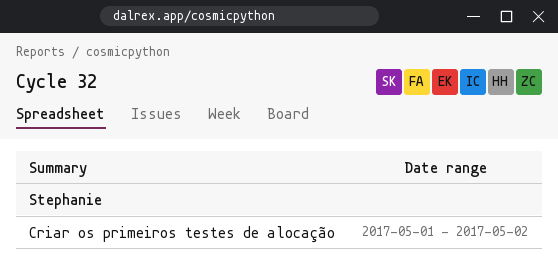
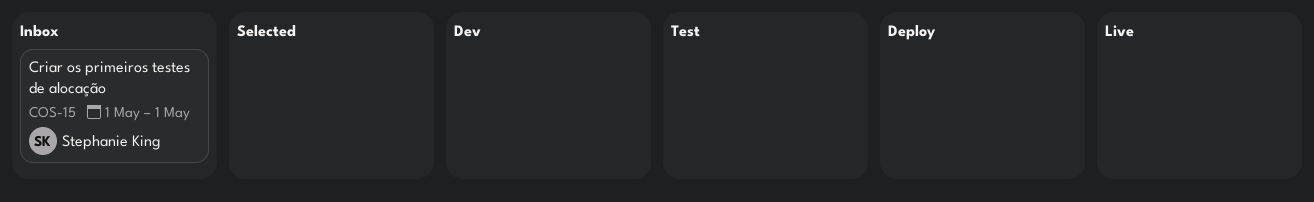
Criar os primeiros testes de alocação, due: May 2 -> May 1

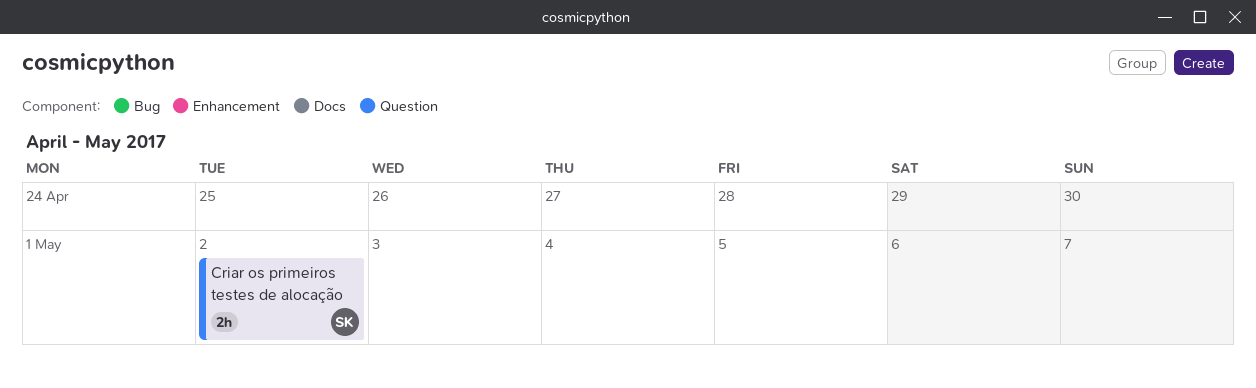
Criar os primeiros testes de alocação, due: May 1 -> May 2

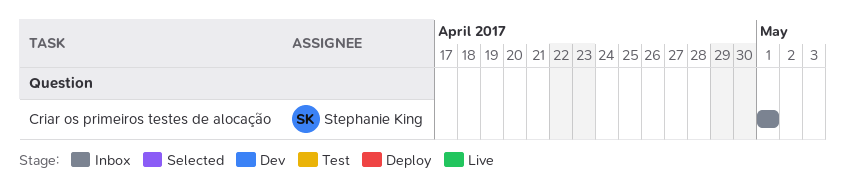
Criar os primeiros testes de alocação, due: May 2 -> May 1

